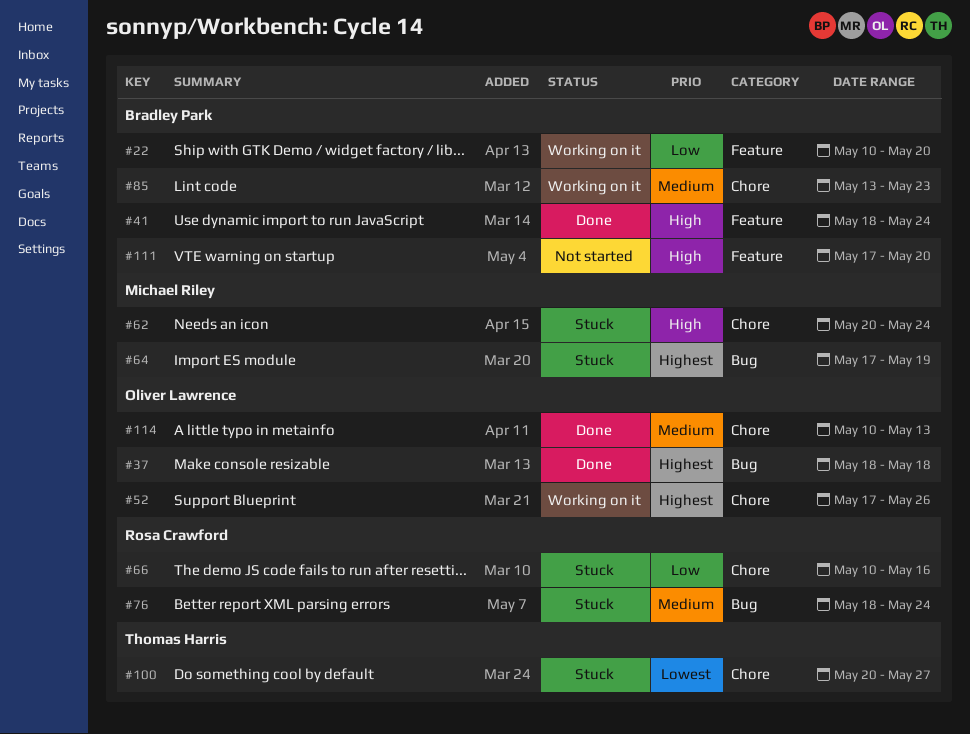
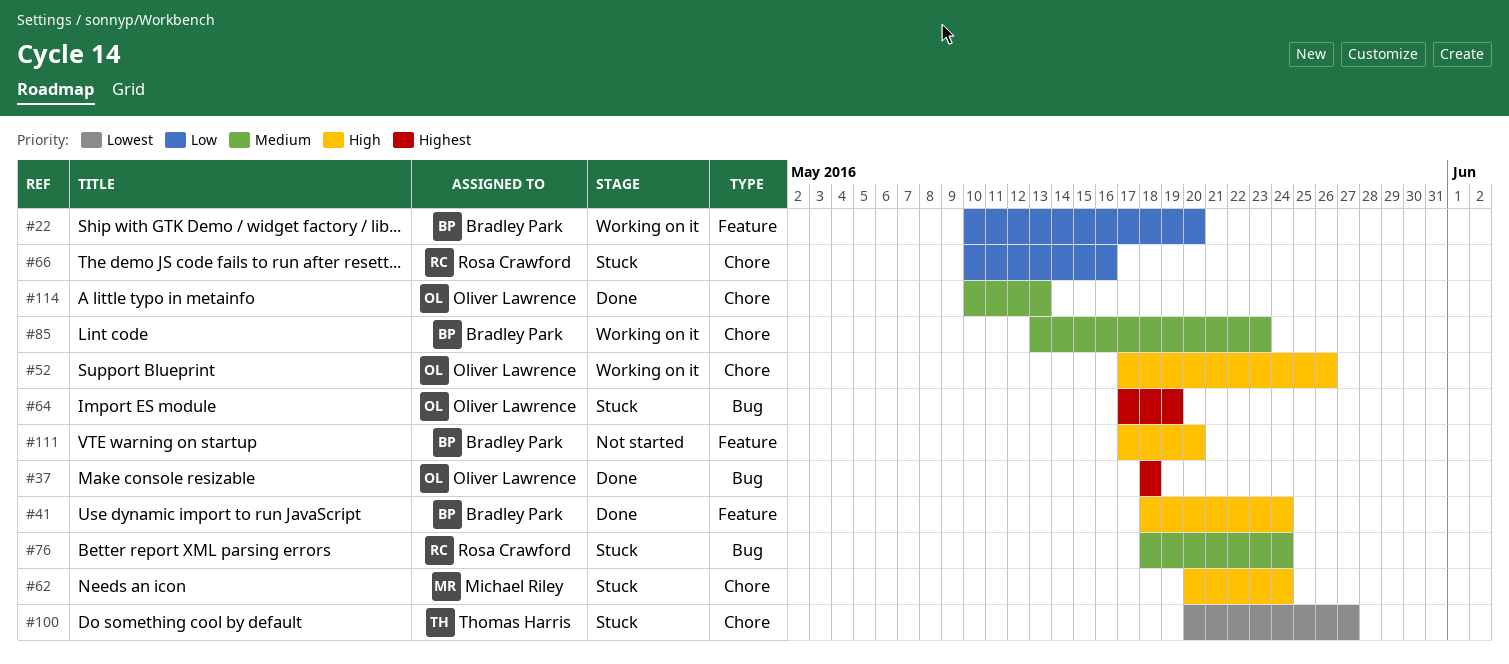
#52, priority: Highest -> High
#64, owner: Michael Riley -> Oliver Lawrence

